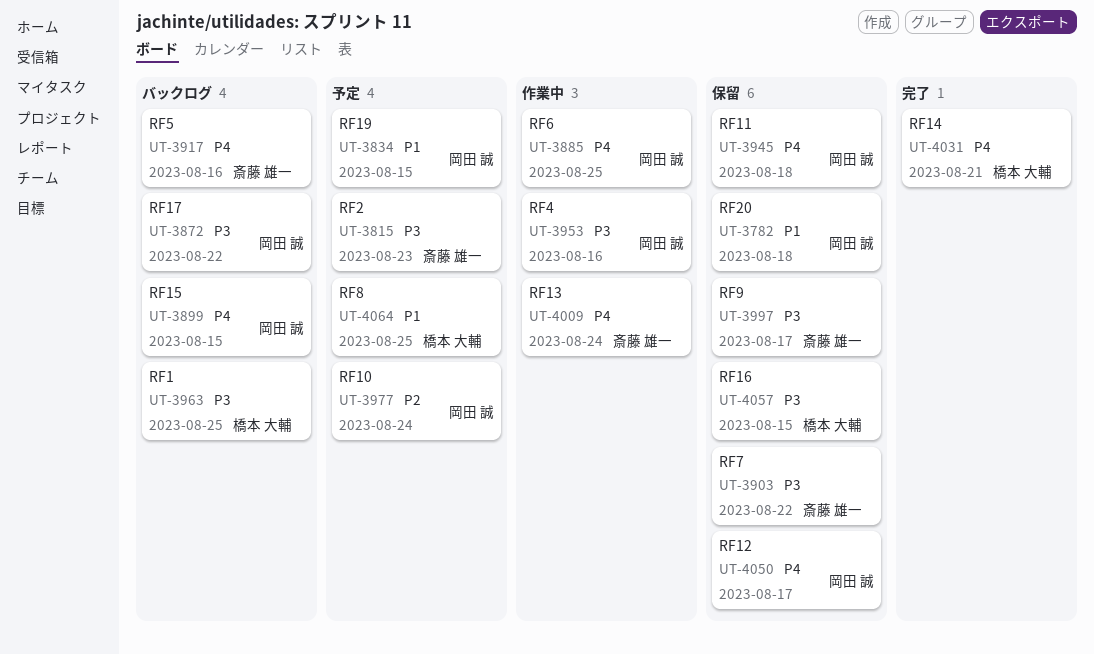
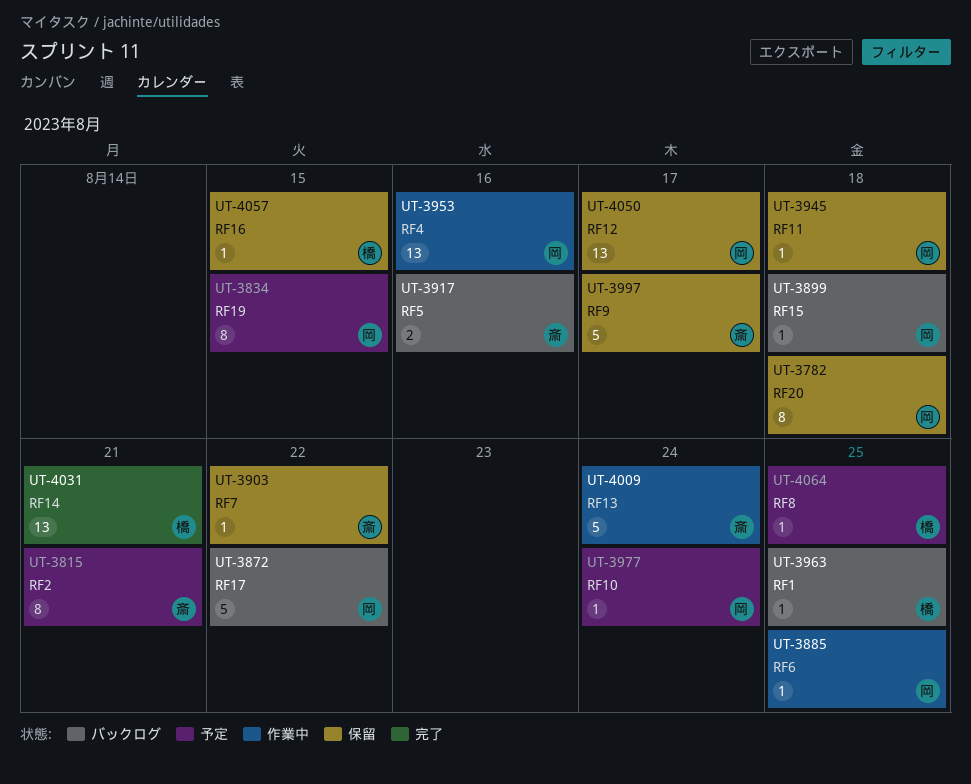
UT-3815, due: Aug 23 -> Aug 21
UT-3899, due: Aug 15 -> Aug 18

